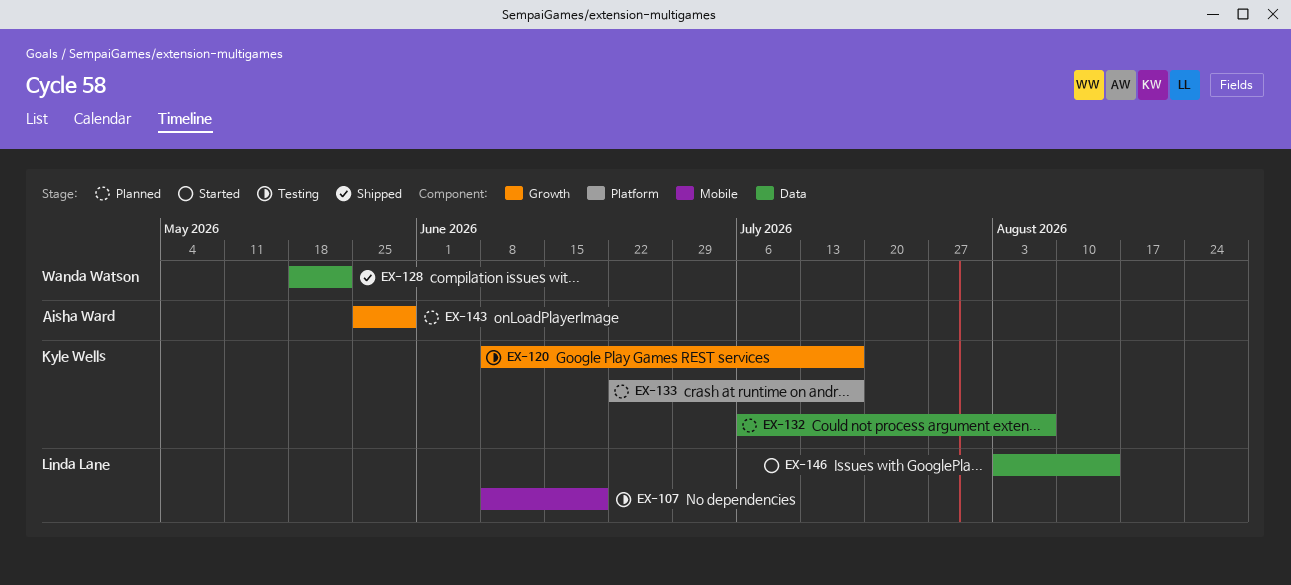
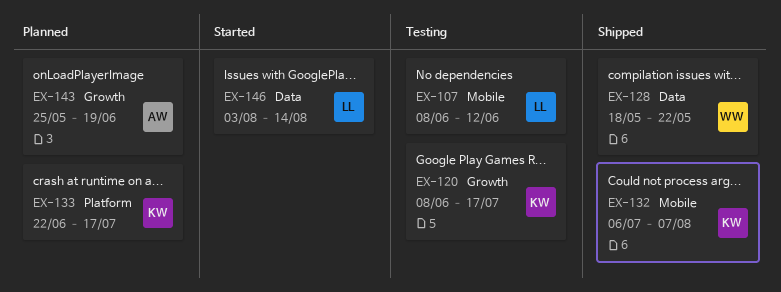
EX-107, due: Jun 19 -> Jun 12
EX-132, status: Planned -> Shipped
EX-132, label: Data -> Mobile
EX-143, due: May 29 -> Jun 19

